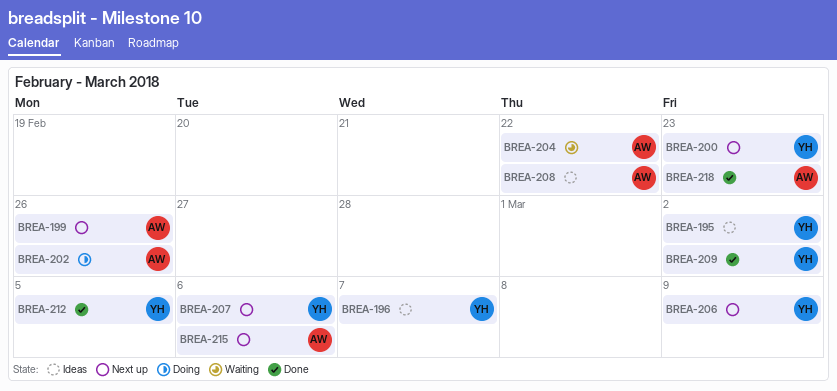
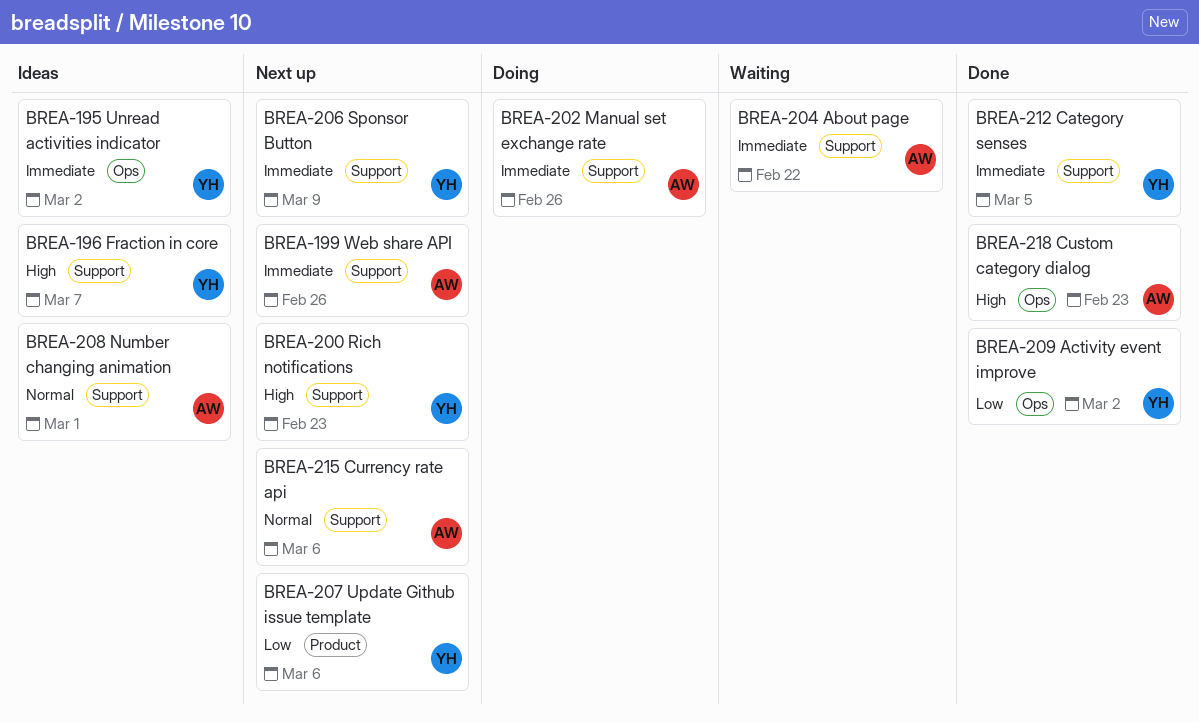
BREA-208, due: Feb 22 -> Mar 1

